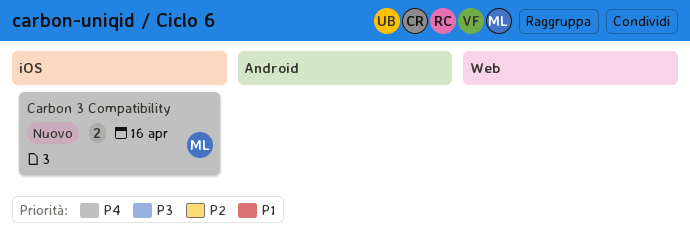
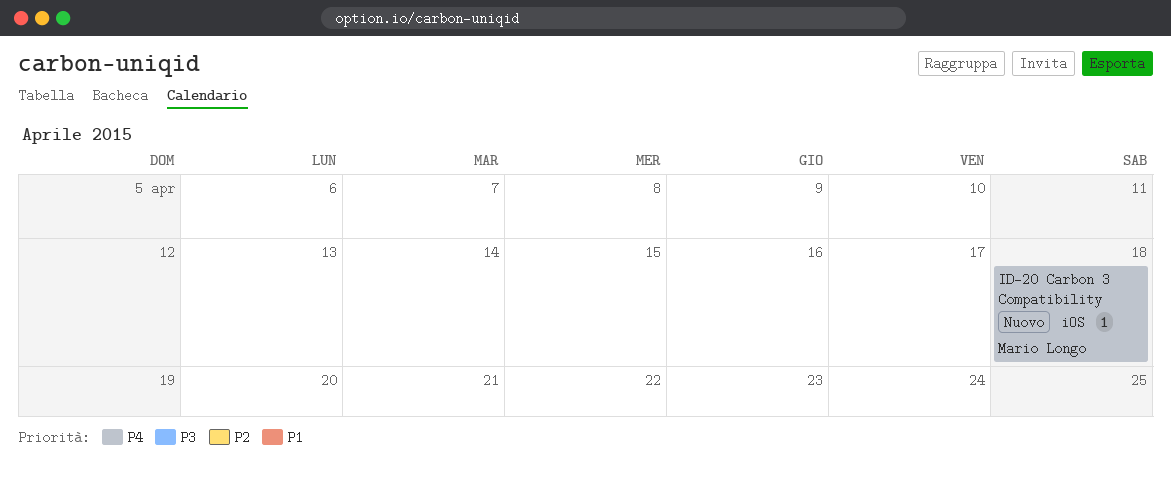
Carbon 3 Compatibility, estimate: 2 -> 1
Carbon 3 Compatibility, due: Apr 16 -> Apr 18

